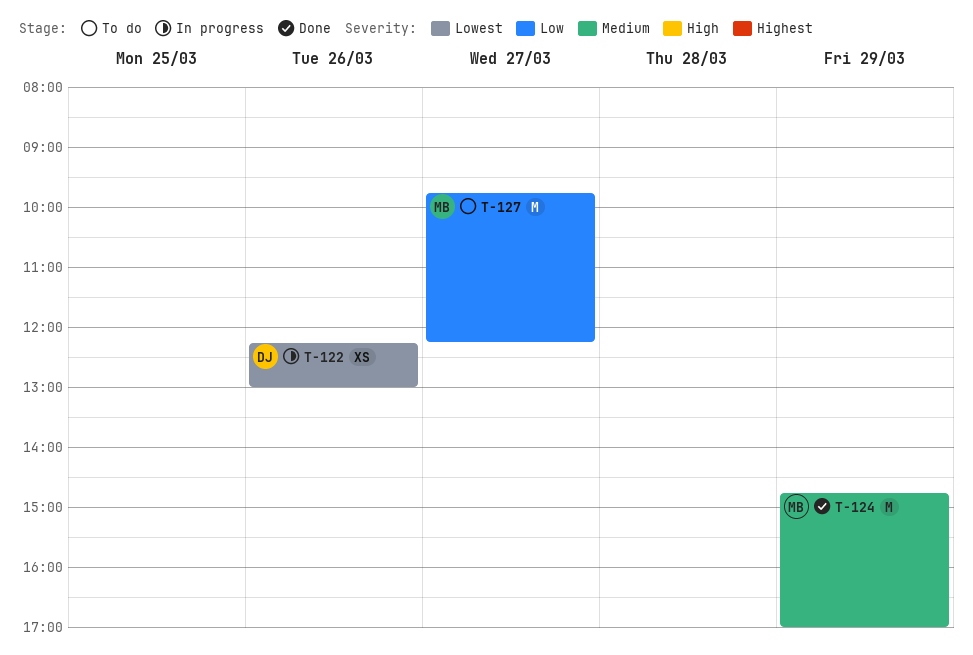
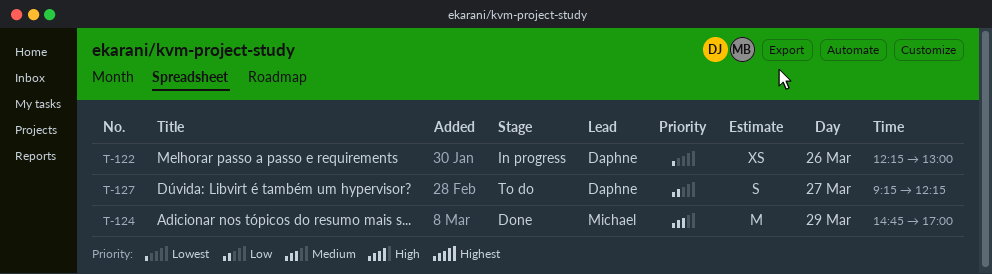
T-127, owner: Michael -> Daphne
T-127, estimate: M -> S
T-127, begins: 09:45 -> 09:15

